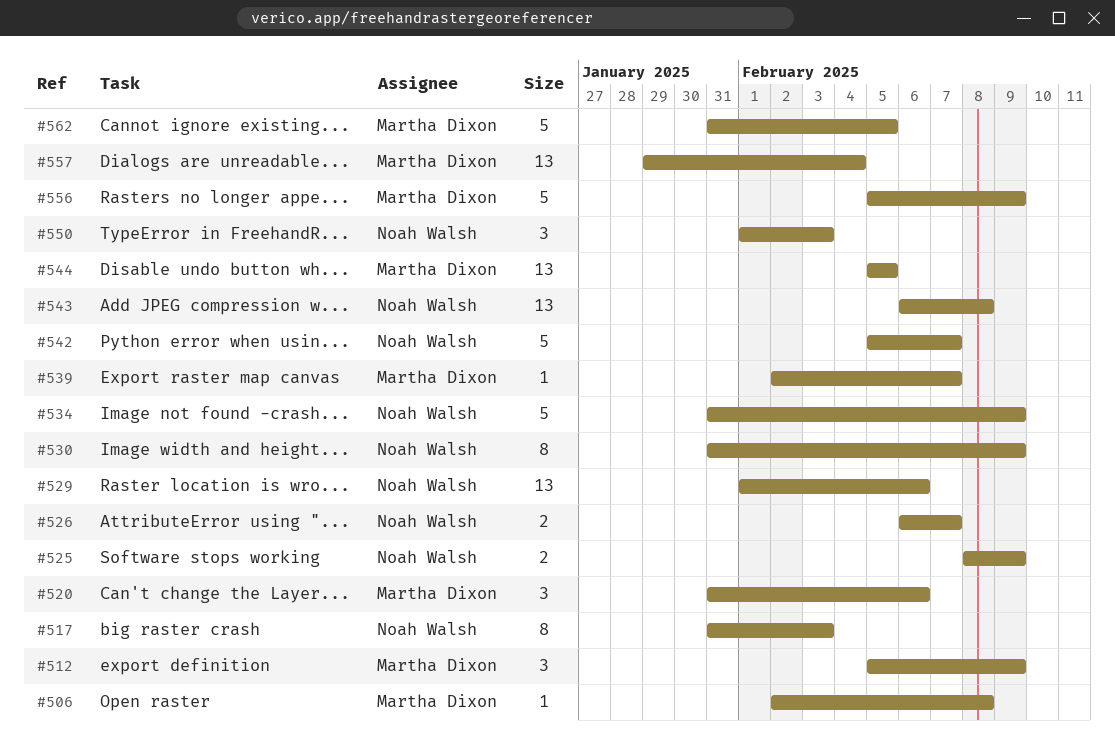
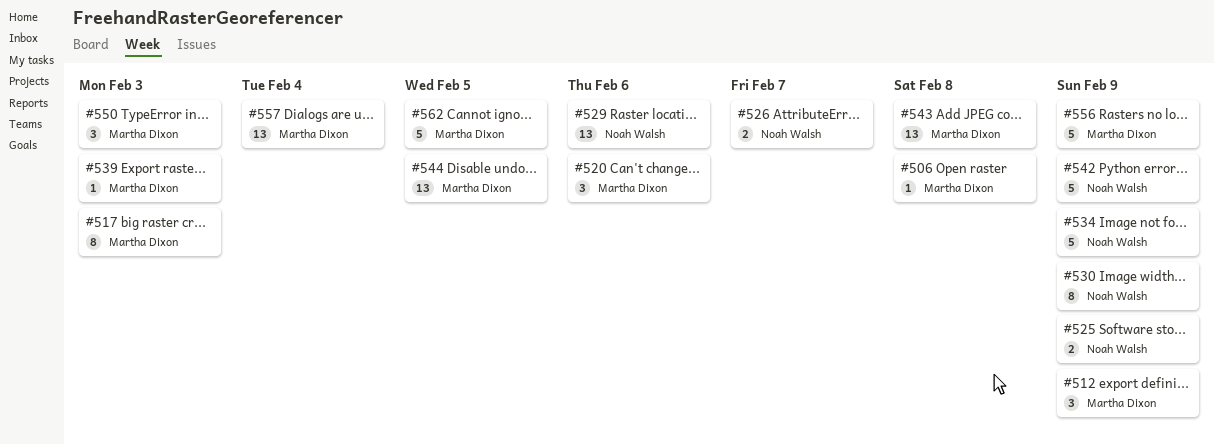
#517, owner: Noah Walsh -> Martha Dixon
#539, due: Feb 7 -> Feb 3
#542, due: Feb 7 -> Feb 9
#543, owner: Noah Walsh -> Martha Dixon
#550, owner: Noah Walsh -> Martha Dixon

